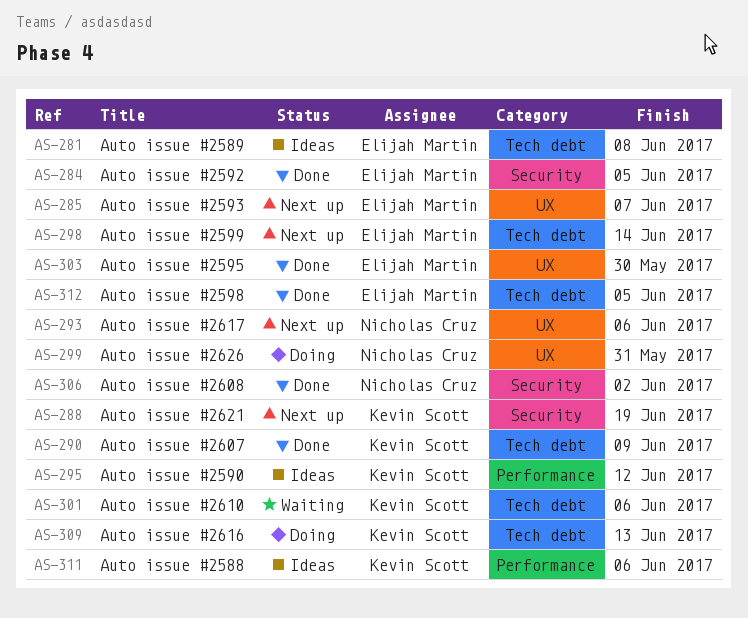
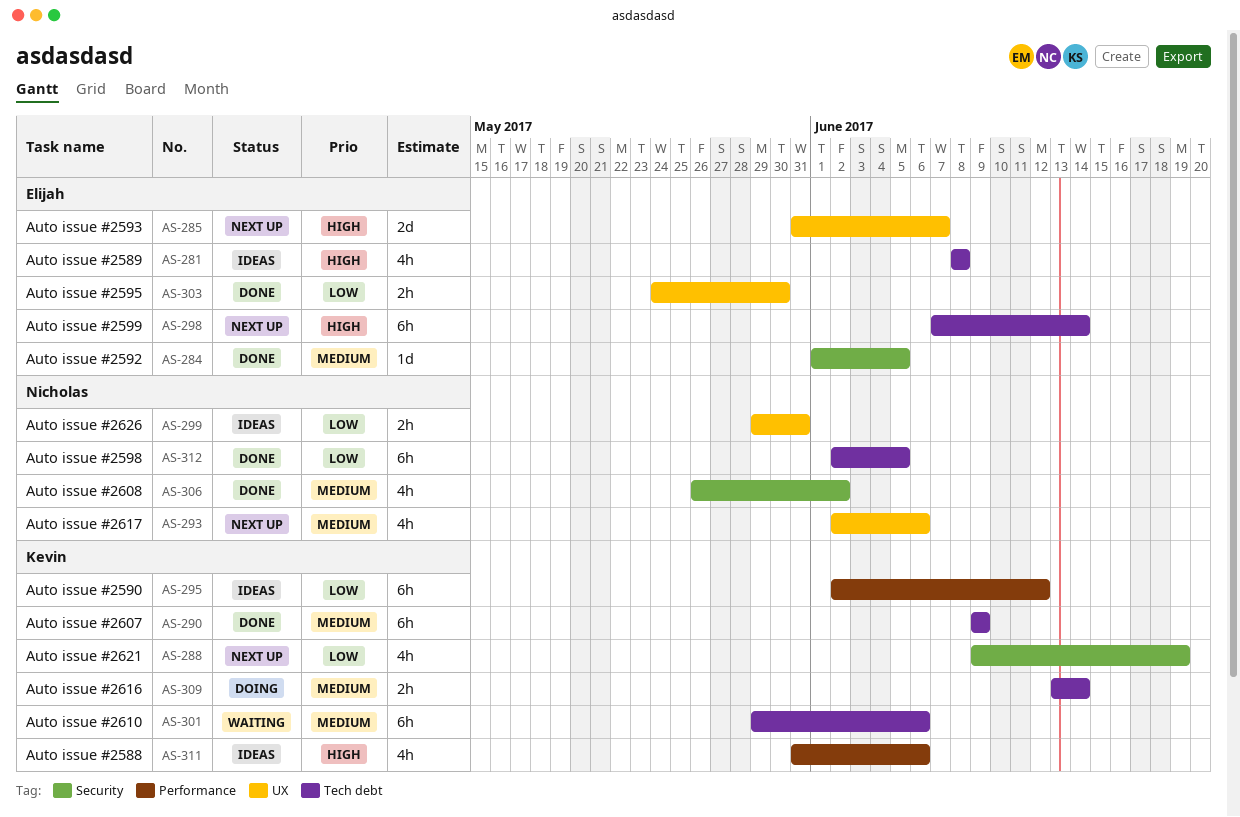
AS-299, status: Doing -> Ideas
AS-309, due: Jun 13 -> Jun 14
AS-312, owner: Elijah Martin -> Nicholas Cruz

